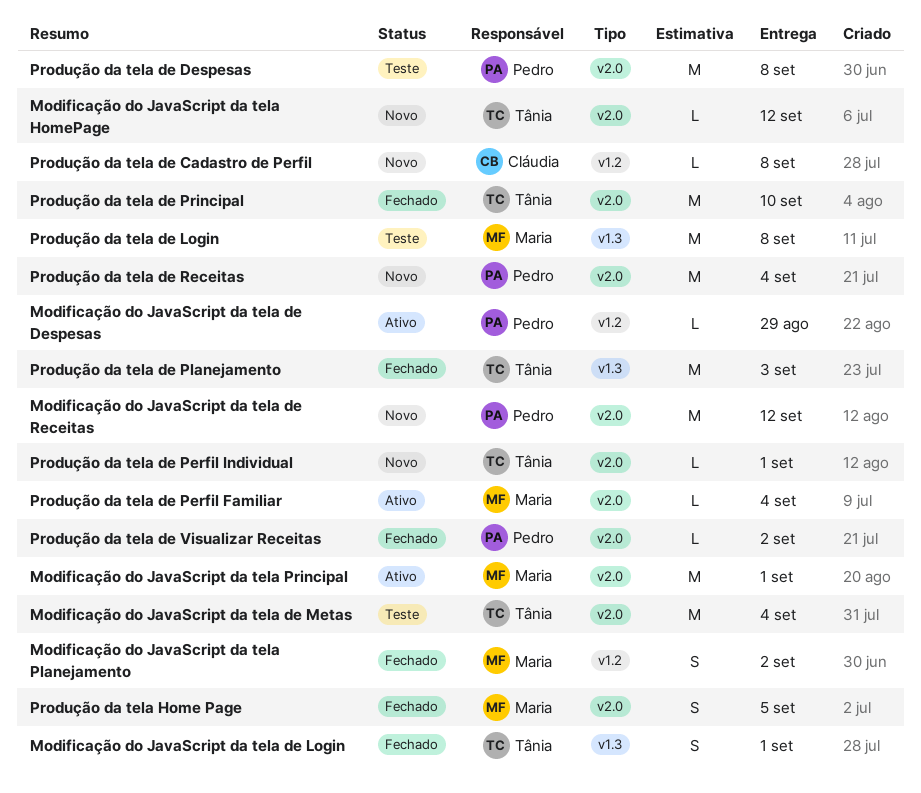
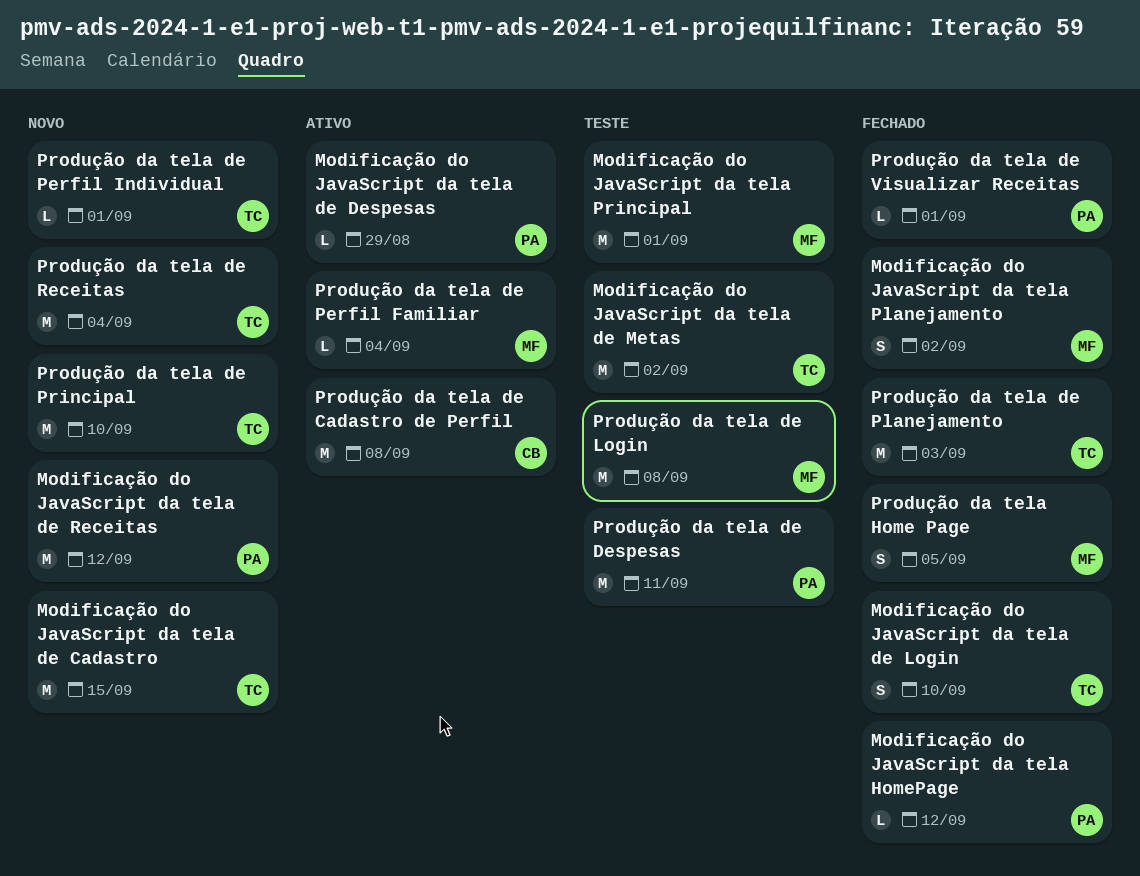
Modificação do JavaScript da tela de Cadastro: none -> present
Modificação do JavaScript da tela de Login, due: Sep 1 -> Sep 10
Modificação do JavaScript da tela de Metas, due: Sep 4 -> Sep 2
Modificação do JavaScript da tela HomePage, status: Novo -> Fechado
Modificação do JavaScript da tela HomePage, owner: Tânia -> Pedro
Modificação do JavaScript da tela Principal, status: Ativo -> Teste
Produção da tela de Cadastro de Perfil, status: Novo -> Ativo
Produção da tela de Cadastro de Perfil, estimate: L -> M
Produção da tela de Despesas, due: Sep 8 -> Sep 11
Produção da tela de Principal, status: Fechado -> Novo
Produção da tela de Receitas, owner: Pedro -> Tânia
Produção da tela de Visualizar Receitas, due: Sep 2 -> Sep 1

